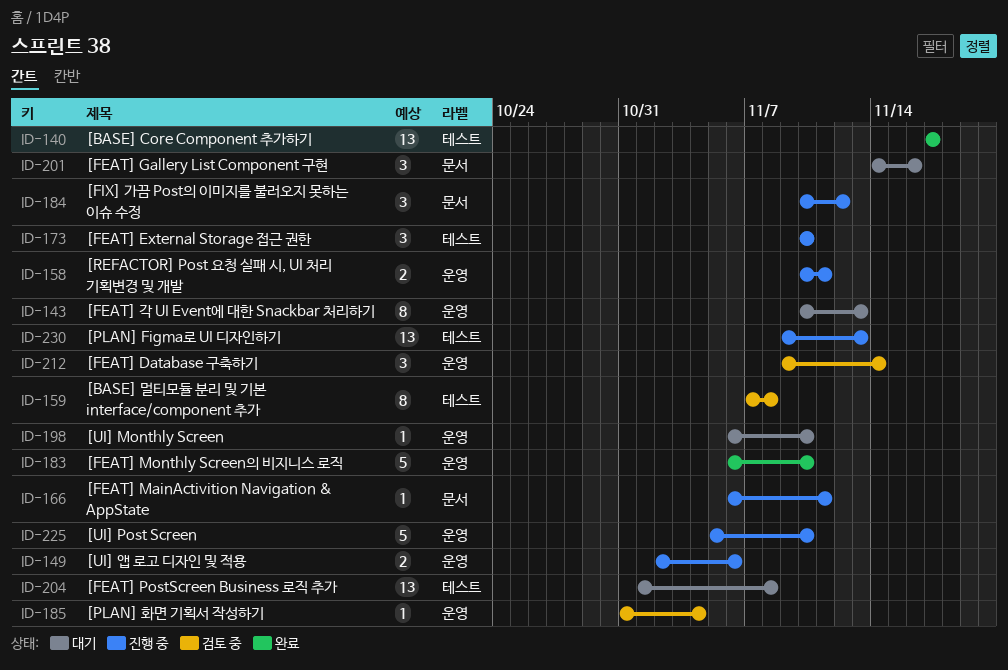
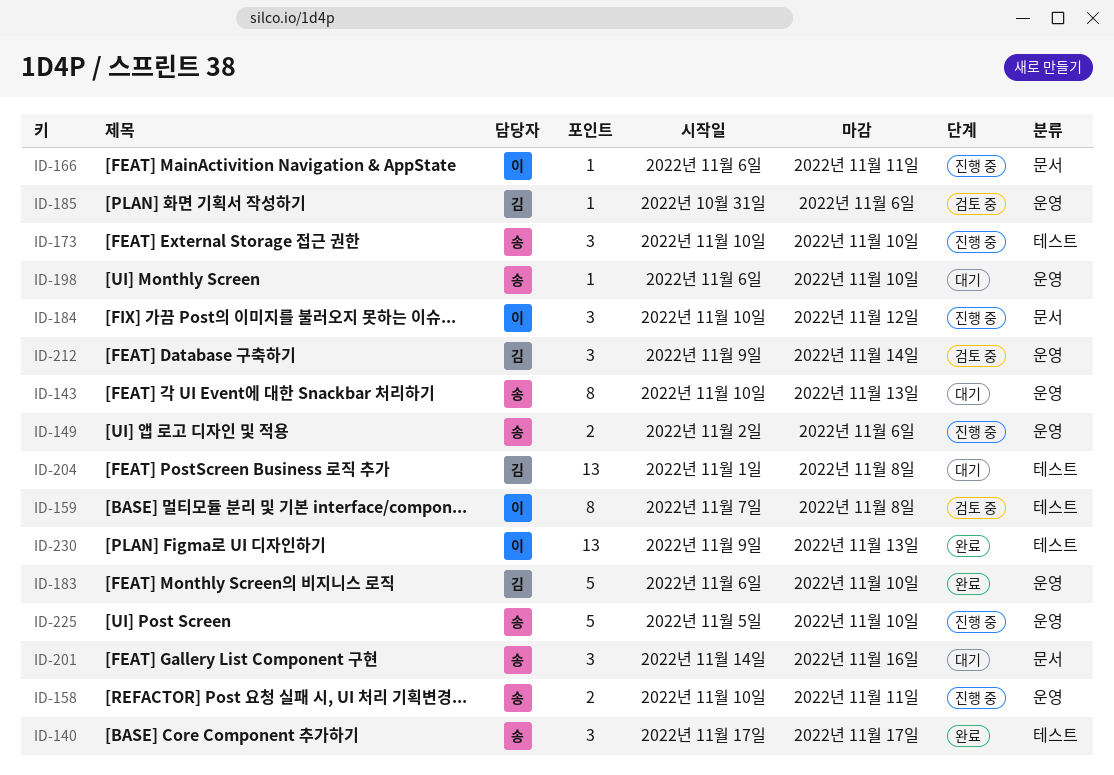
ID-140, estimate: 13 -> 3
ID-185, due: Nov 4 -> Nov 6
ID-230, status: 진행 중 -> 완료

